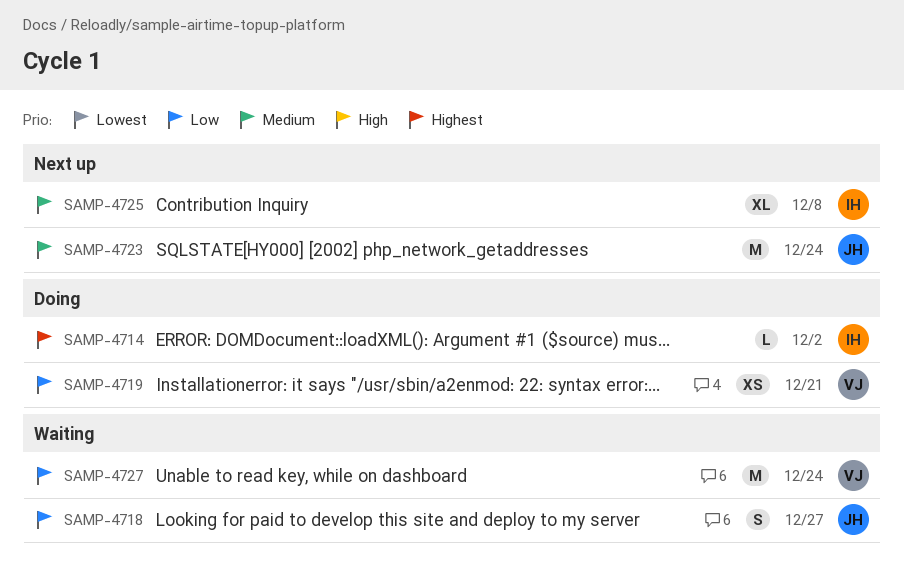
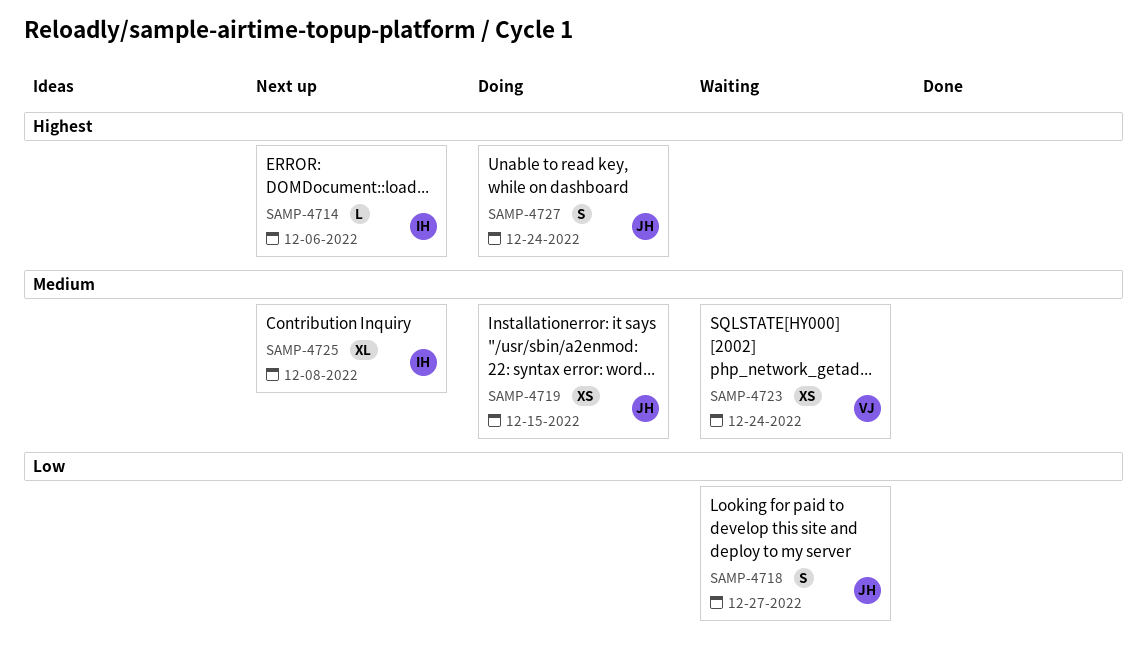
SAMP-4714, status: Doing -> Next up
SAMP-4714, due: Dec 2 -> Dec 6
SAMP-4719, owner: VJ -> JH
SAMP-4719, priority: Low -> Medium
SAMP-4719, due: Dec 21 -> Dec 15
SAMP-4723, status: Next up -> Waiting
SAMP-4723, owner: JH -> VJ
SAMP-4723, estimate: M -> XS
SAMP-4727, status: Waiting -> Doing
SAMP-4727, owner: VJ -> JH
SAMP-4727, priority: Low -> Highest
SAMP-4727, estimate: M -> S

